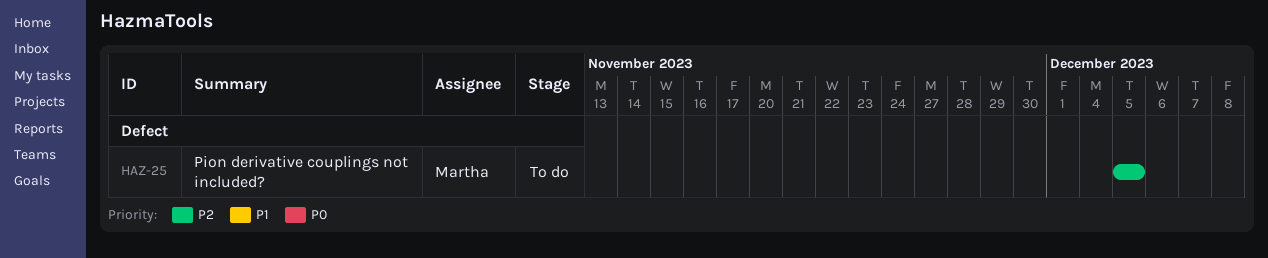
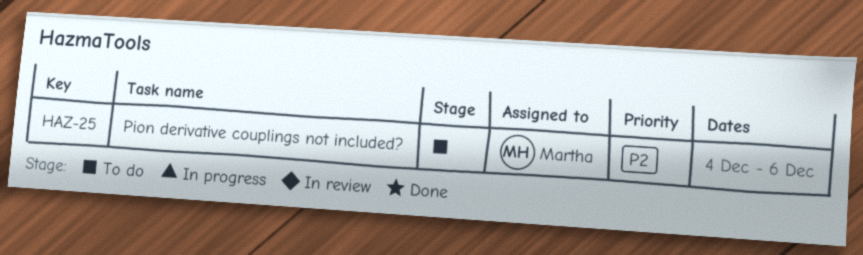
HAZ-25, start: Dec 5 -> Dec 4
HAZ-25, due: Dec 5 -> Dec 6

